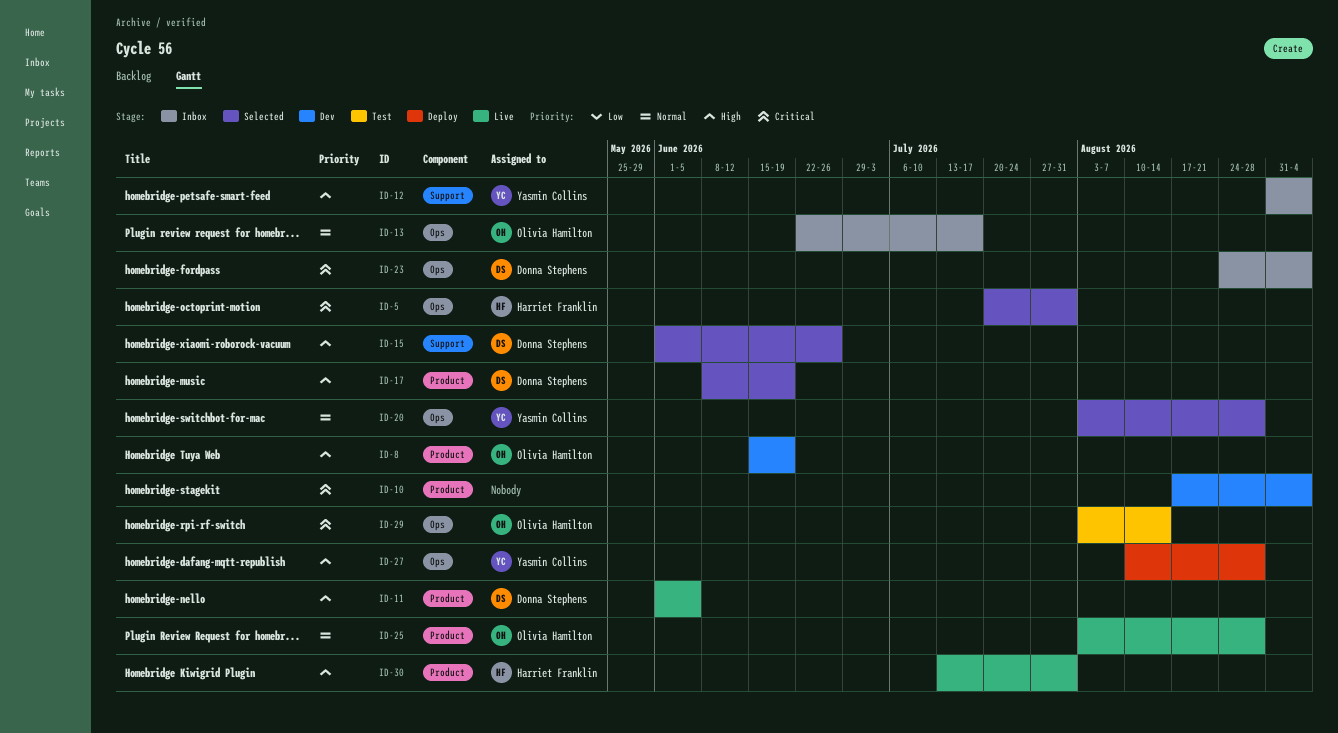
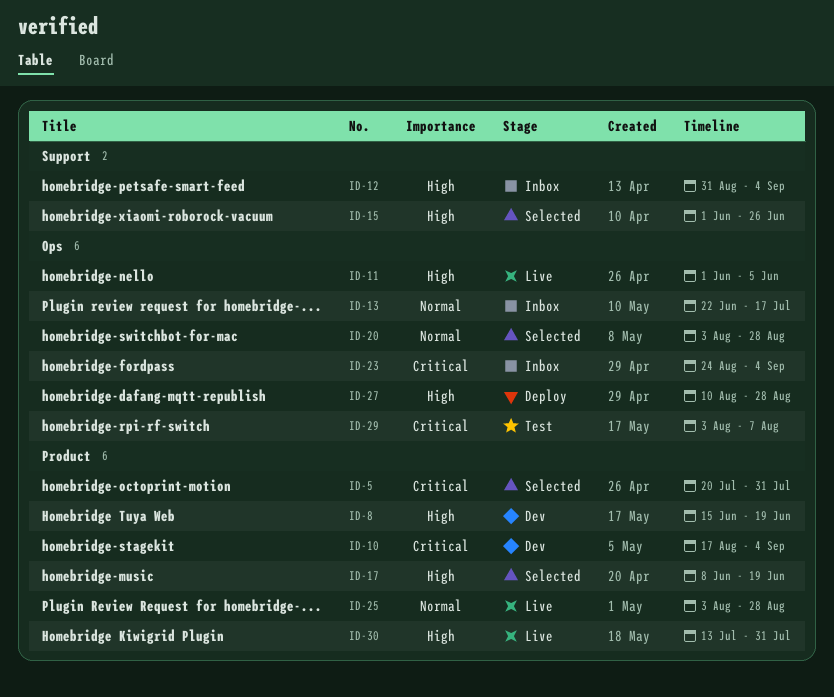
ID-5, label: Ops -> Product
ID-11, label: Product -> Ops
ID-29, due: Aug 14 -> Aug 7

